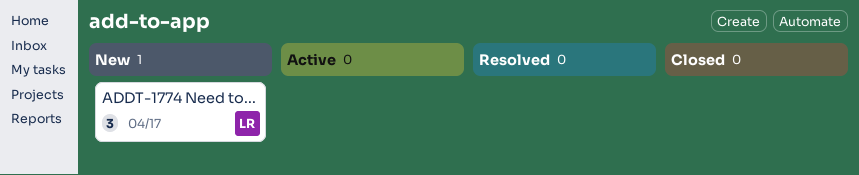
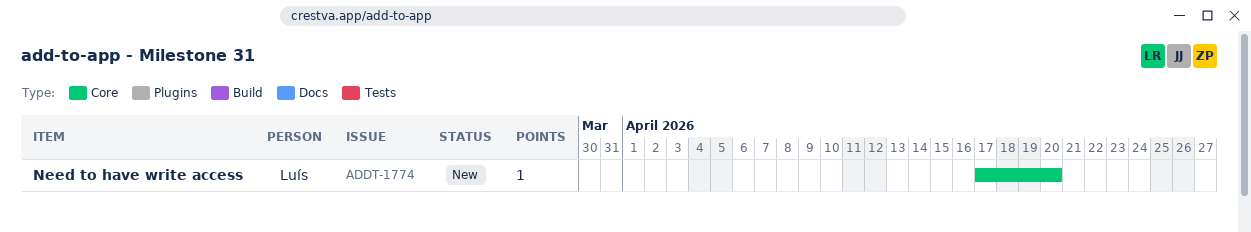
ADDT-1774, estimate: 3 -> 1
ADDT-1774, due: Apr 17 -> Apr 20

